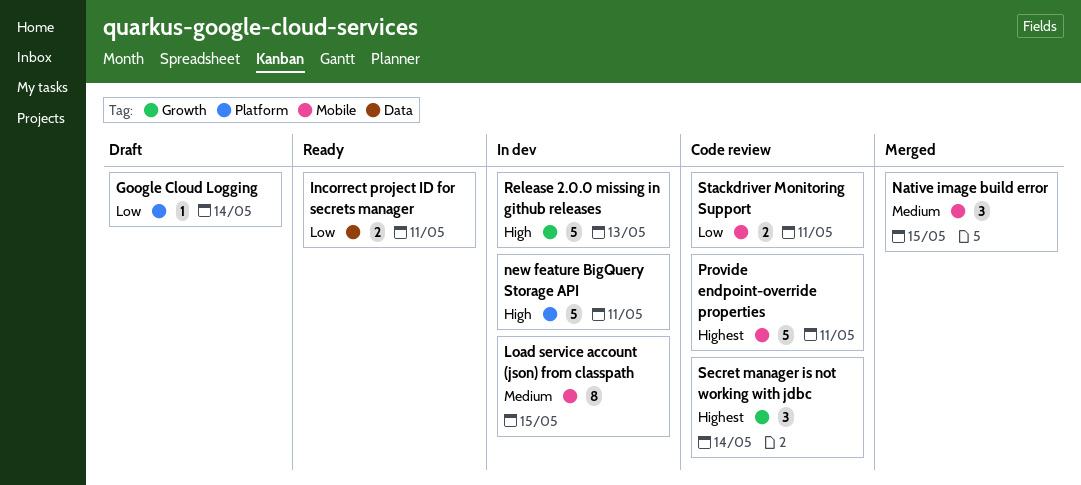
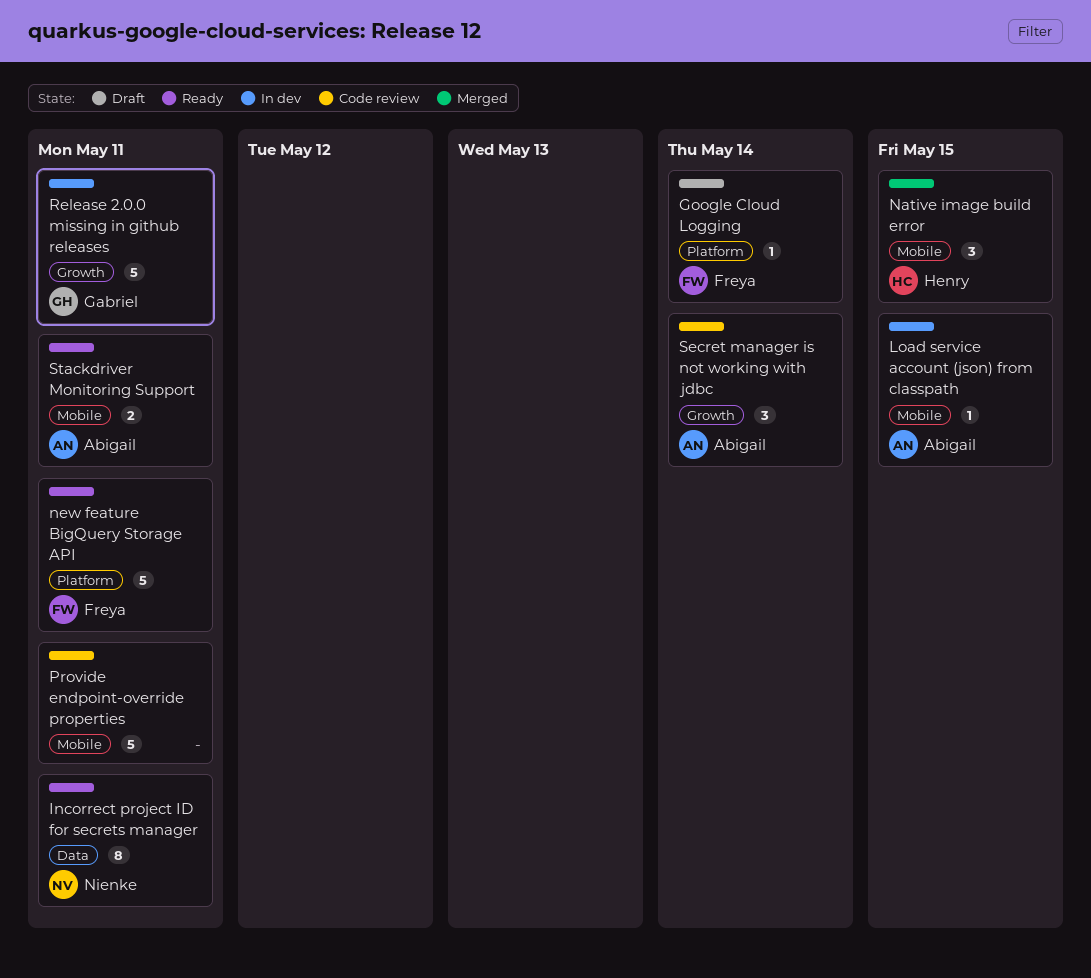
Incorrect project ID for secrets manager, estimate: 2 -> 8
Load service account (json) from classpath, estimate: 8 -> 1
new feature BigQuery Storage API, status: In dev -> Ready
Release 2.0.0 missing in github releases, due: May 13 -> May 11
Stackdriver Monitoring Support, status: Code review -> Ready

